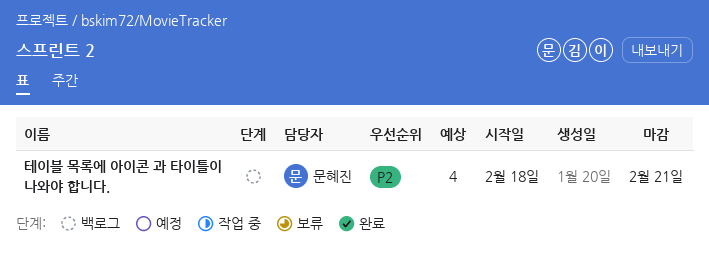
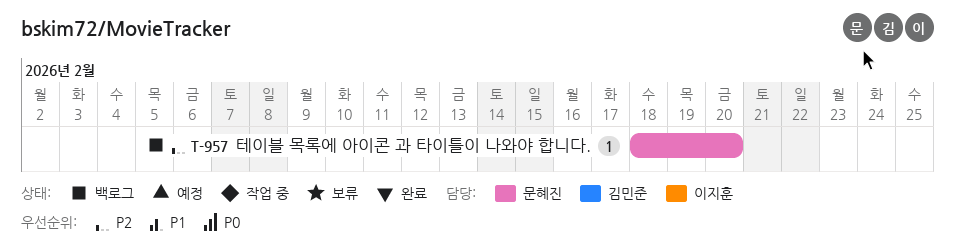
테이블 목록에 아이콘 과 타이틀이 나와야 합니다., estimate: 4 -> 1
테이블 목록에 아이콘 과 타이틀이 나와야 합니다., due: Feb 21 -> Feb 20

